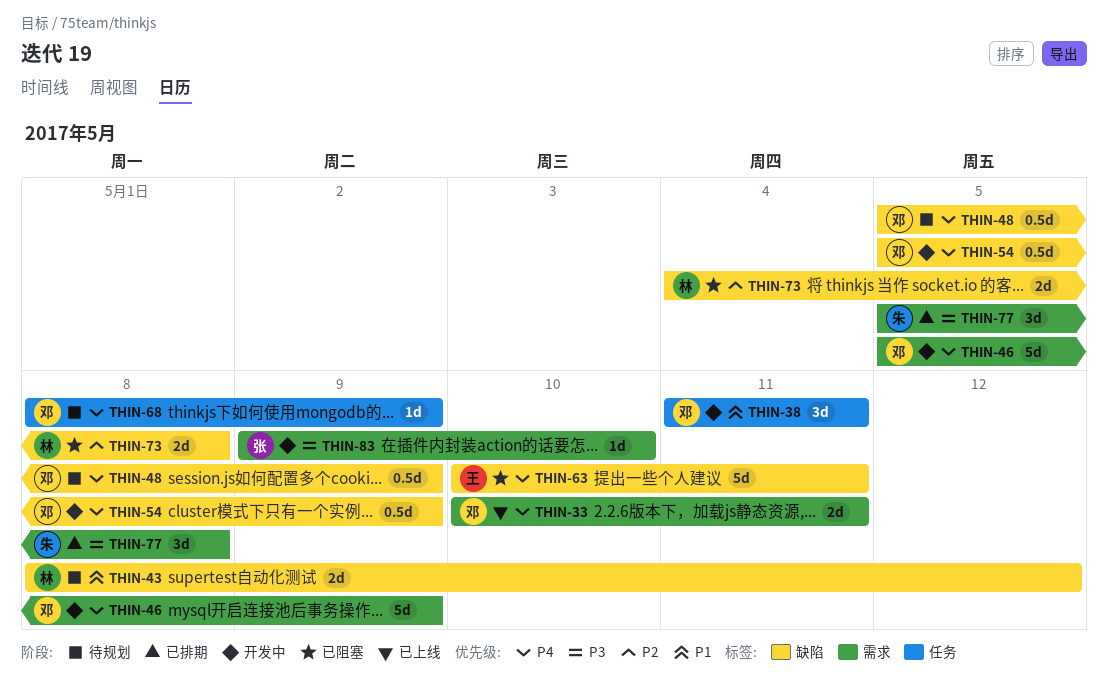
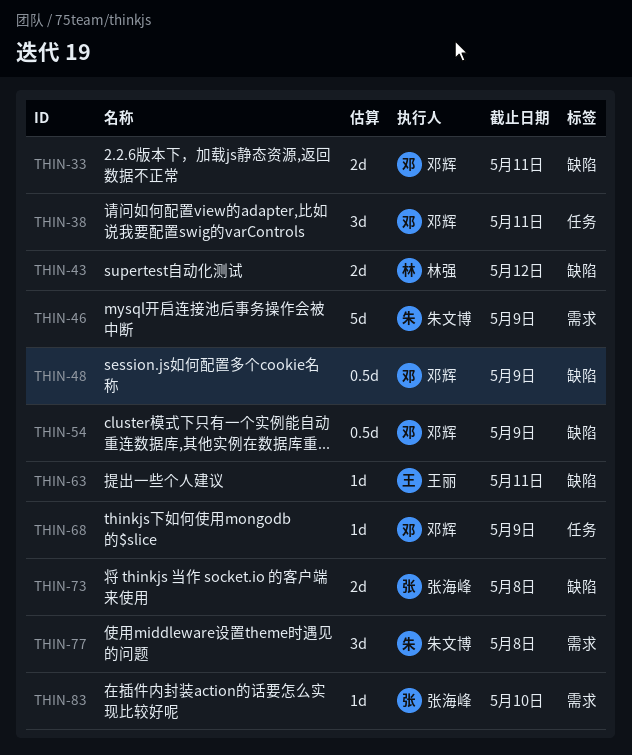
THIN-33, label: 需求 -> 缺陷
THIN-46, owner: 邓辉 -> 朱文博
THIN-63, estimate: 5d -> 1d
THIN-73, owner: 林强 -> 张海峰

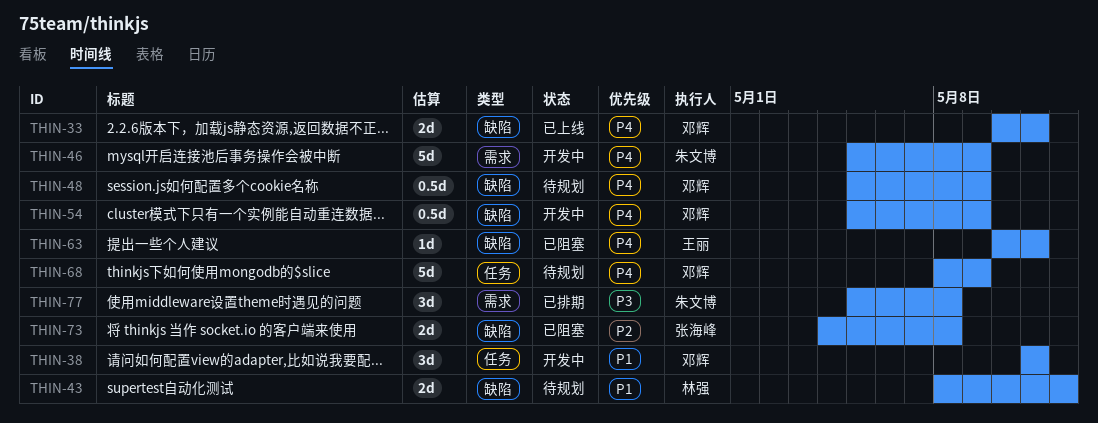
THIN-68, estimate: 1d -> 5d
THIN-83: present -> none

